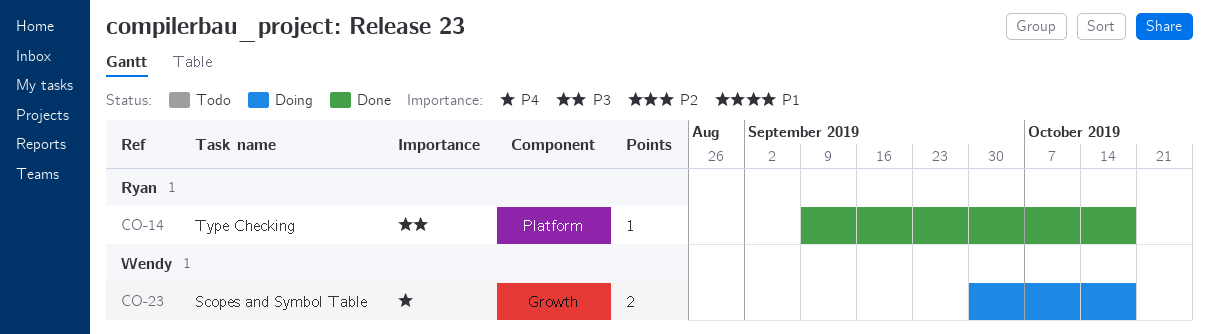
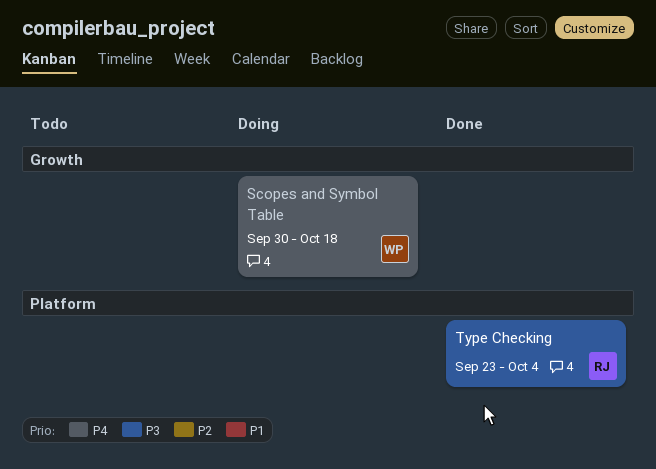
Type Checking, start: Sep 9 -> Sep 23
Type Checking, due: Oct 18 -> Oct 4

